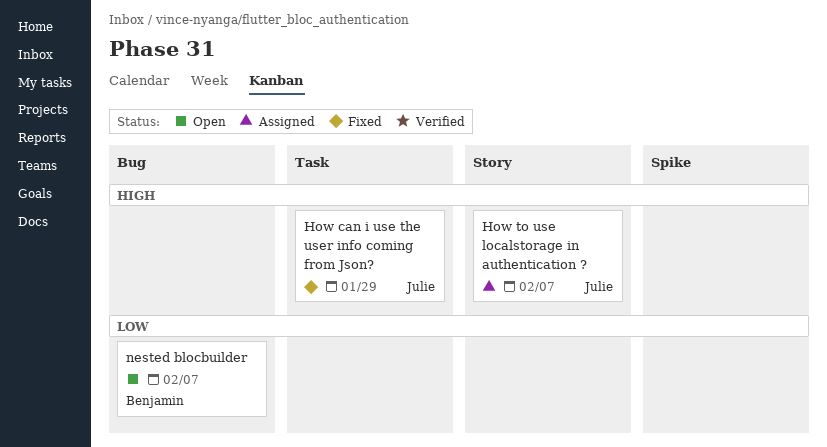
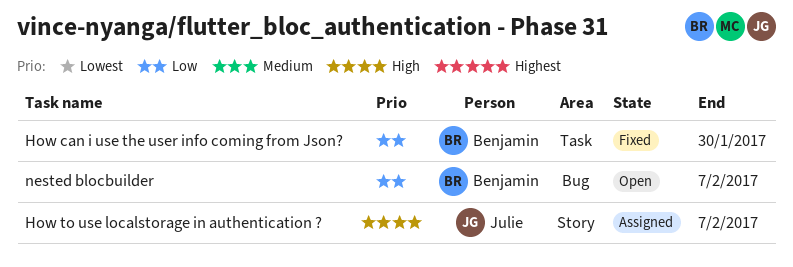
How can i use the user info coming from Json?, owner: Julie -> Benjamin
How can i use the user info coming from Json?, priority: High -> Low
How can i use the user info coming from Json?, due: Jan 29 -> Jan 30

